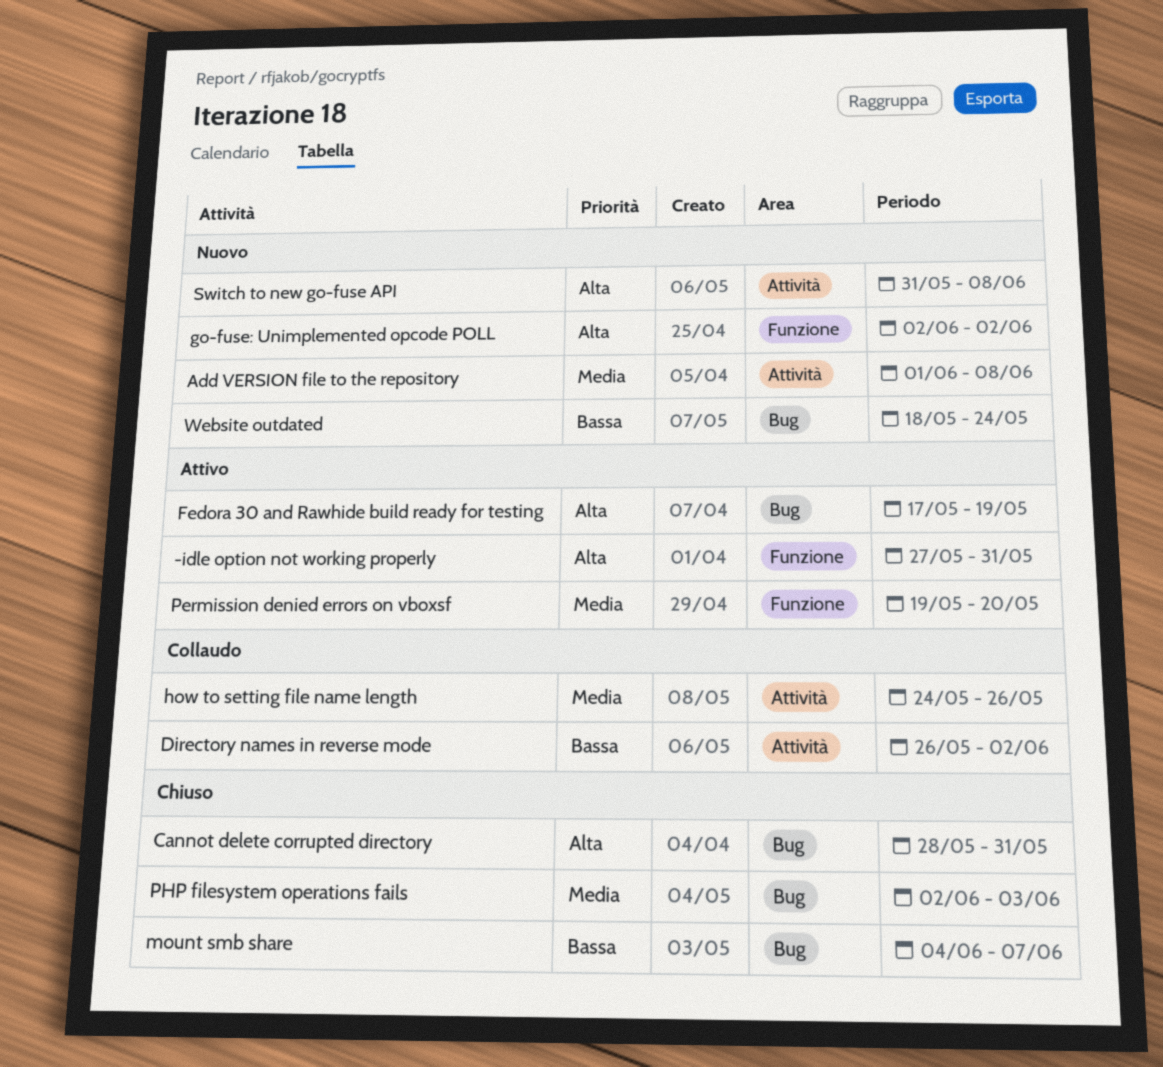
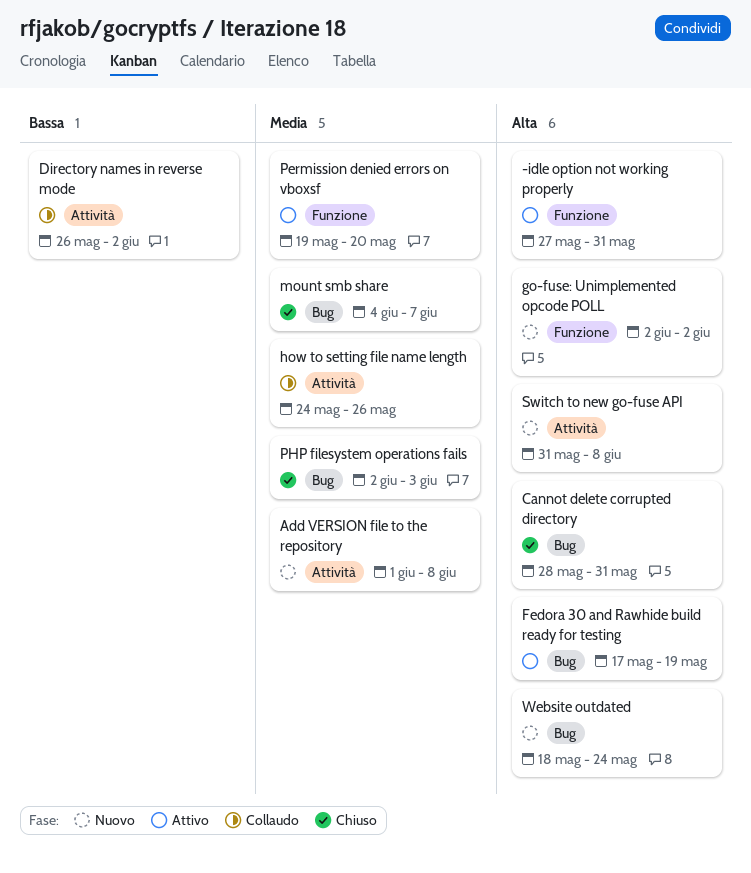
mount smb share, priority: Bassa -> Media
Website outdated, priority: Bassa -> Alta

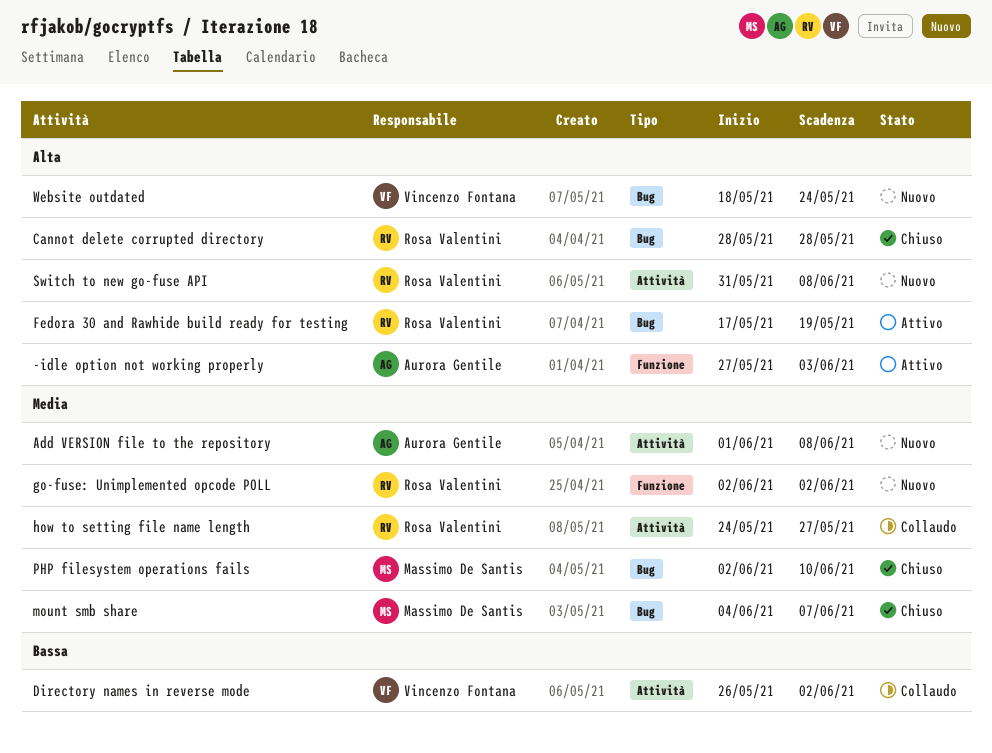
-idle option not working properly, due: May 31 -> Jun 3
Cannot delete corrupted directory, due: May 31 -> May 28
go-fuse: Unimplemented opcode POLL, priority: Alta -> Media
how to setting file name length, due: May 26 -> May 27
Permission denied errors on vboxsf: present -> none
PHP filesystem operations fails, due: Jun 3 -> Jun 10

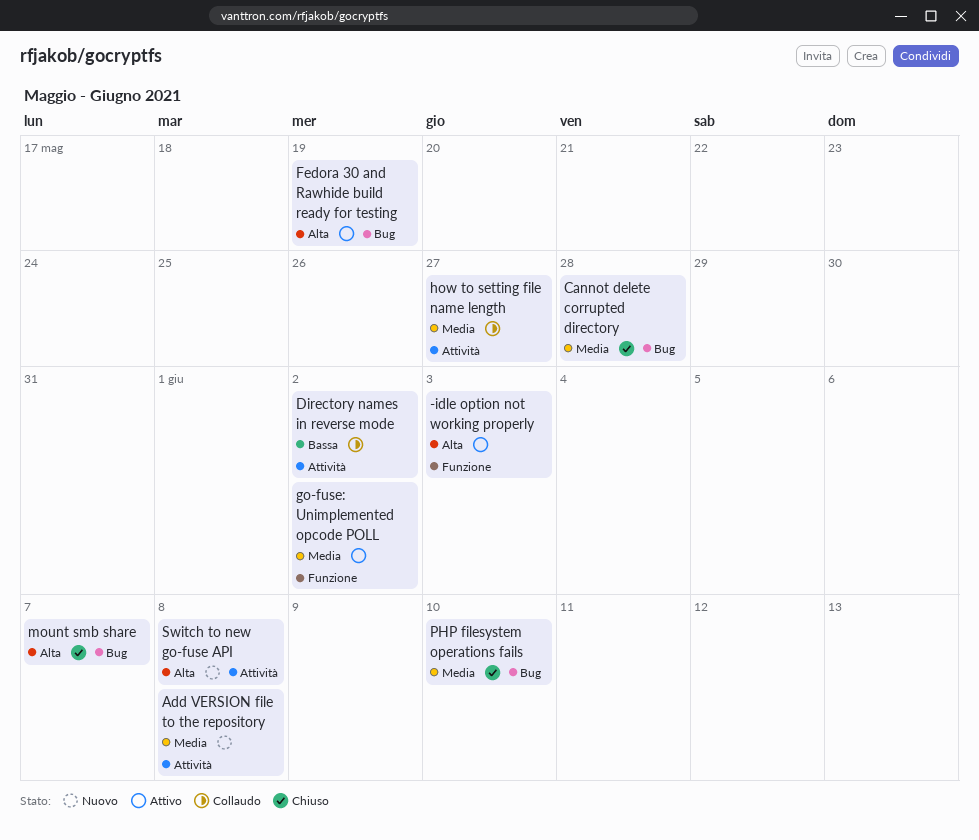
Cannot delete corrupted directory, priority: Alta -> Media
go-fuse: Unimplemented opcode POLL, status: Nuovo -> Attivo
mount smb share, priority: Media -> Alta
Website outdated: present -> none

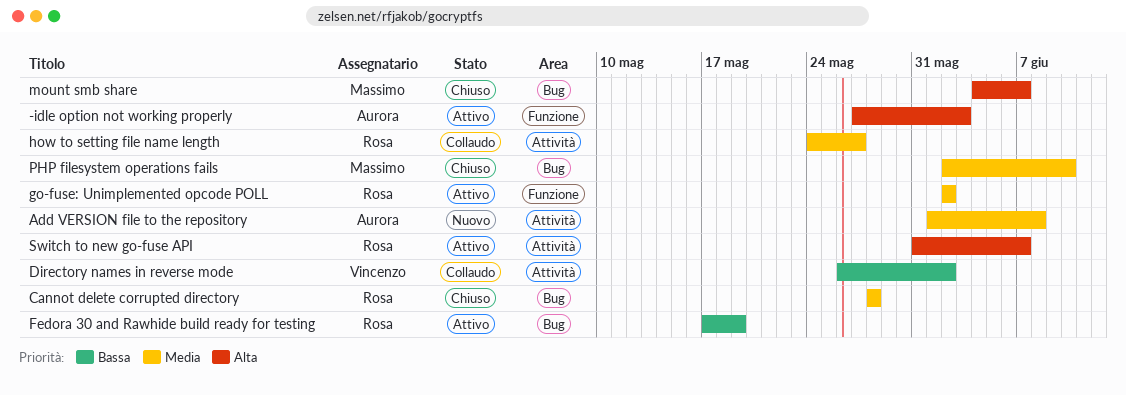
Fedora 30 and Rawhide build ready for testing, priority: Alta -> Bassa
Switch to new go-fuse API, status: Nuovo -> Attivo
Switch to new go-fuse API, due: Jun 8 -> Jun 7

